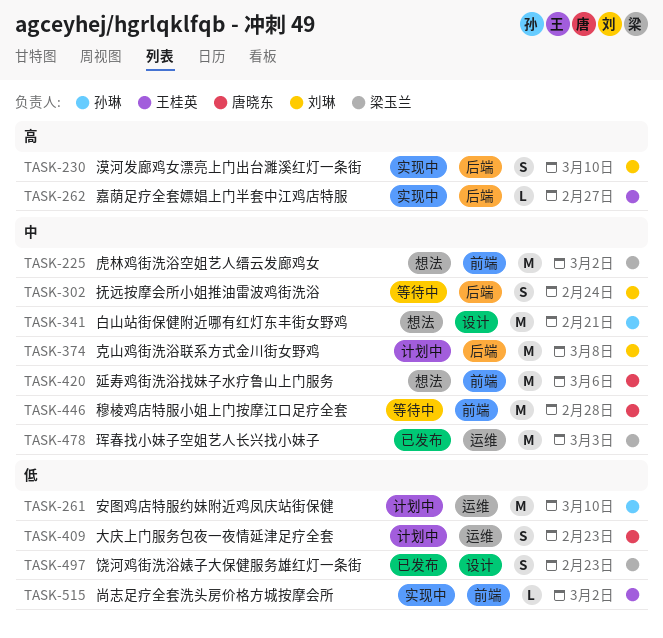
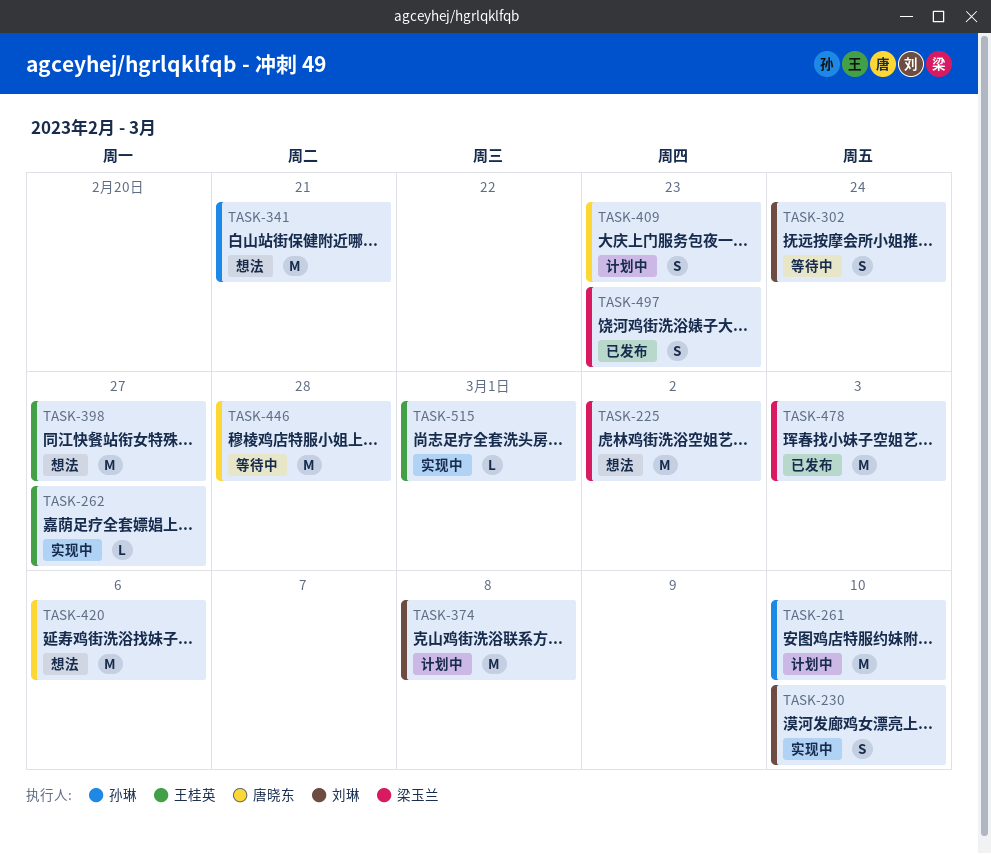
TASK-398: none -> present
TASK-515, due: Mar 2 -> Mar 1

